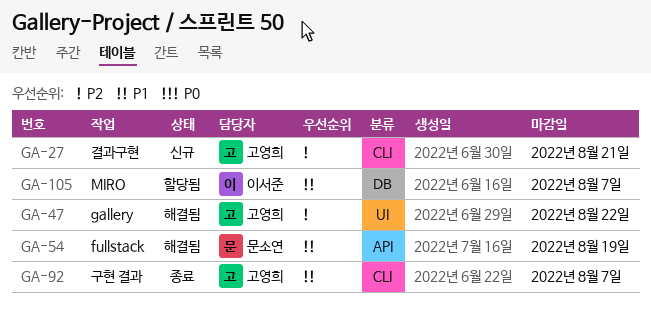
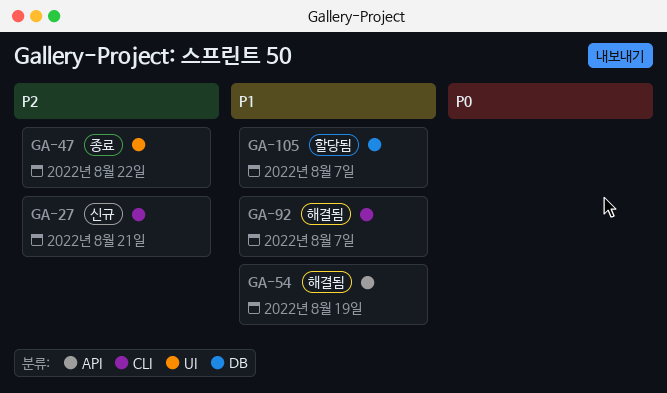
GA-47, status: 해결됨 -> 종료
GA-92, status: 종료 -> 해결됨

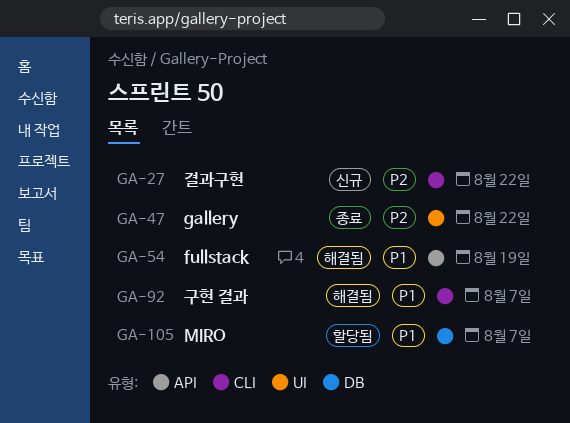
GA-27, due: Aug 21 -> Aug 22

